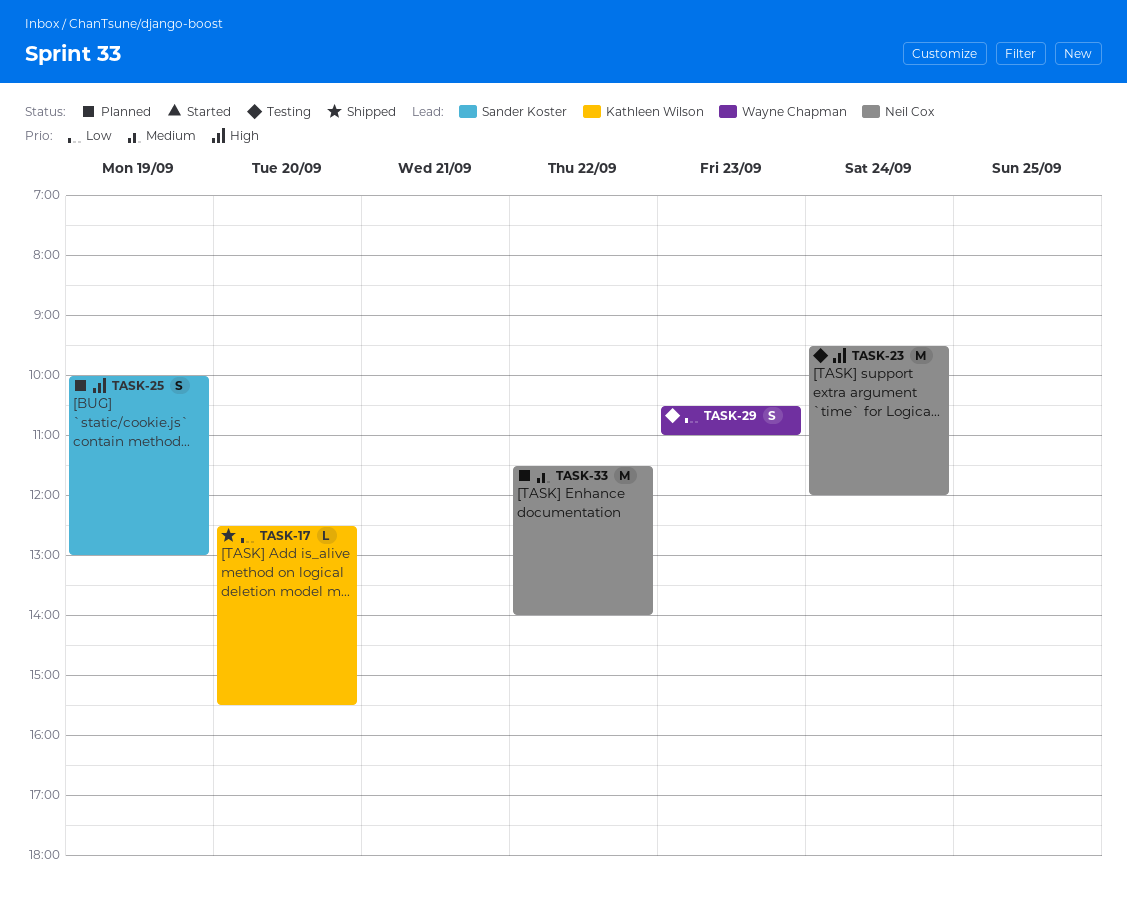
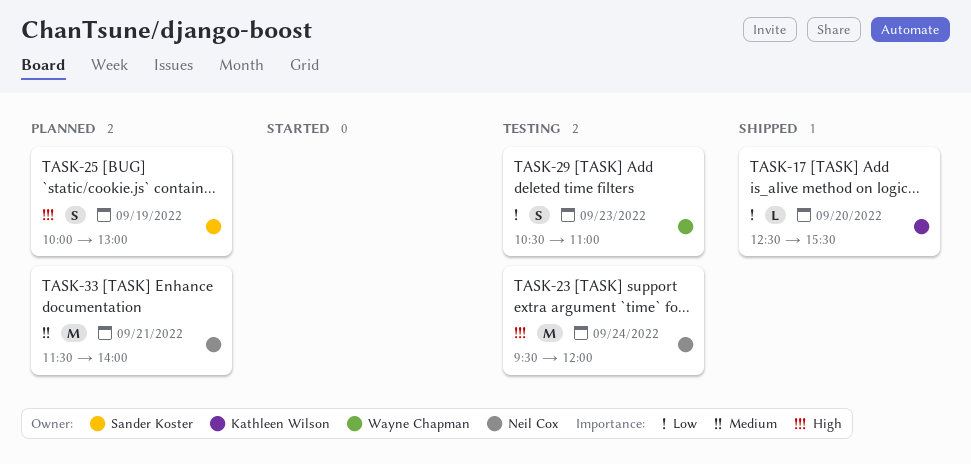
TASK-33, day: Sep 22 -> Sep 21

